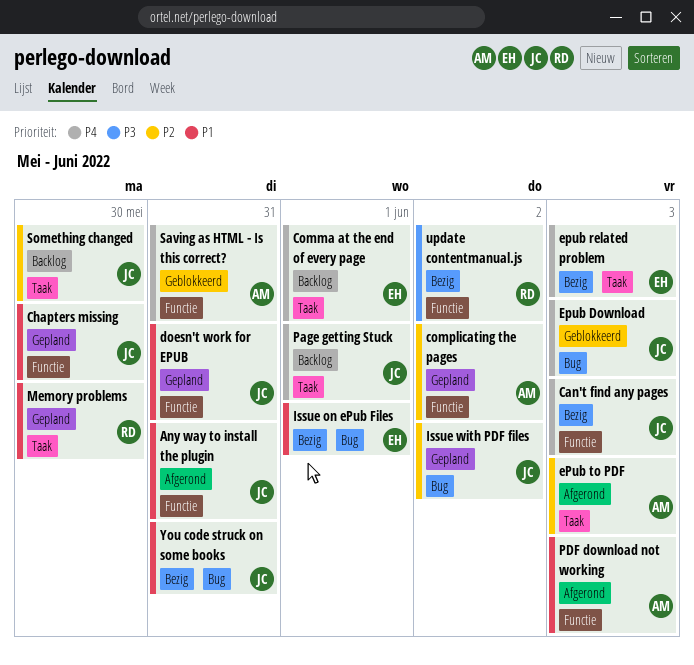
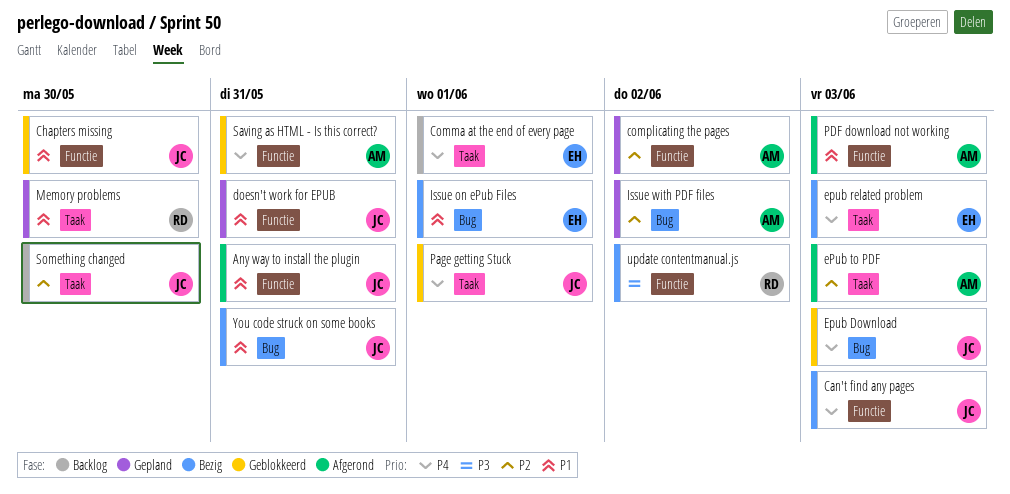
Chapters missing, status: Gepland -> Geblokkeerd
Issue with PDF files, owner: JC -> AM
Page getting Stuck, status: Backlog -> Geblokkeerd

